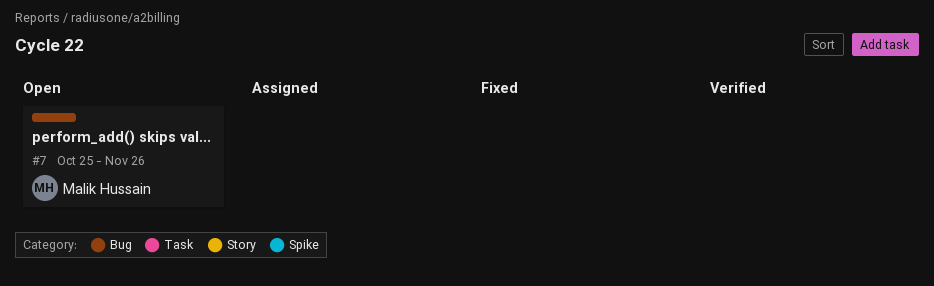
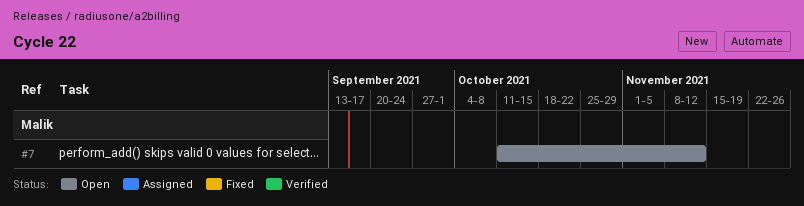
#7, start: Oct 25 -> Oct 11
#7, due: Nov 26 -> Nov 12

